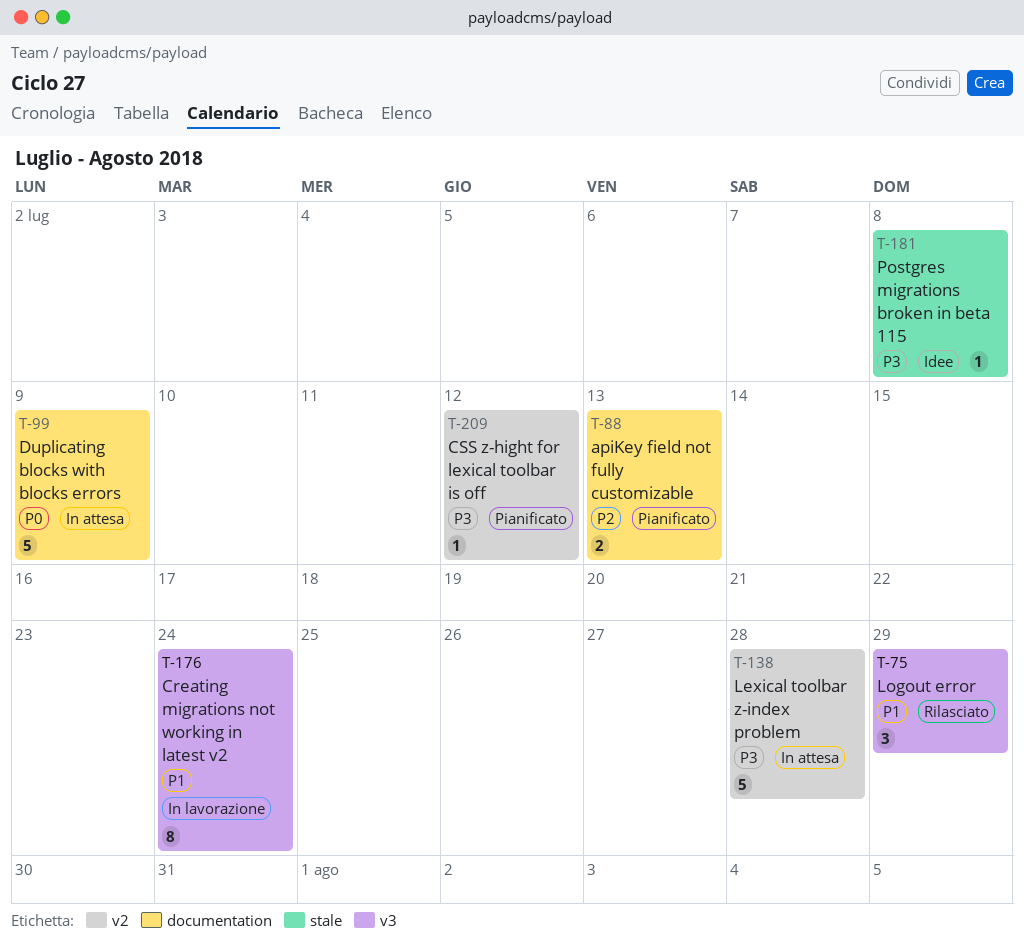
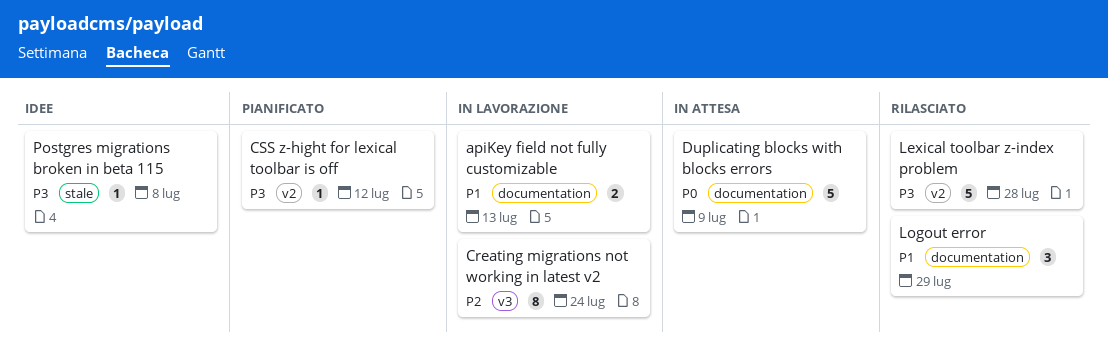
apiKey field not fully customizable, status: Pianificato -> In lavorazione
apiKey field not fully customizable, priority: P2 -> P1
Creating migrations not working in latest v2, priority: P1 -> P2
Lexical toolbar z-index problem, status: In attesa -> Rilasciato
Logout error, label: v3 -> documentation

